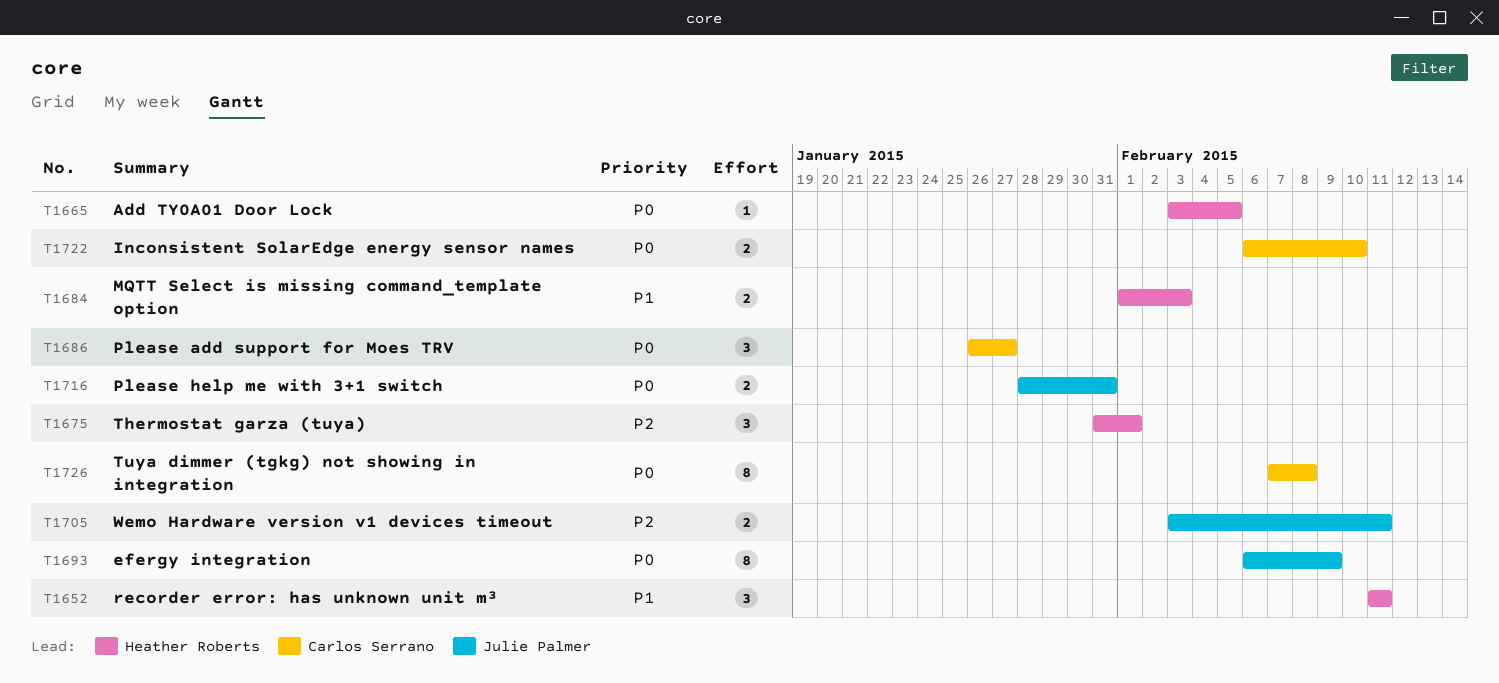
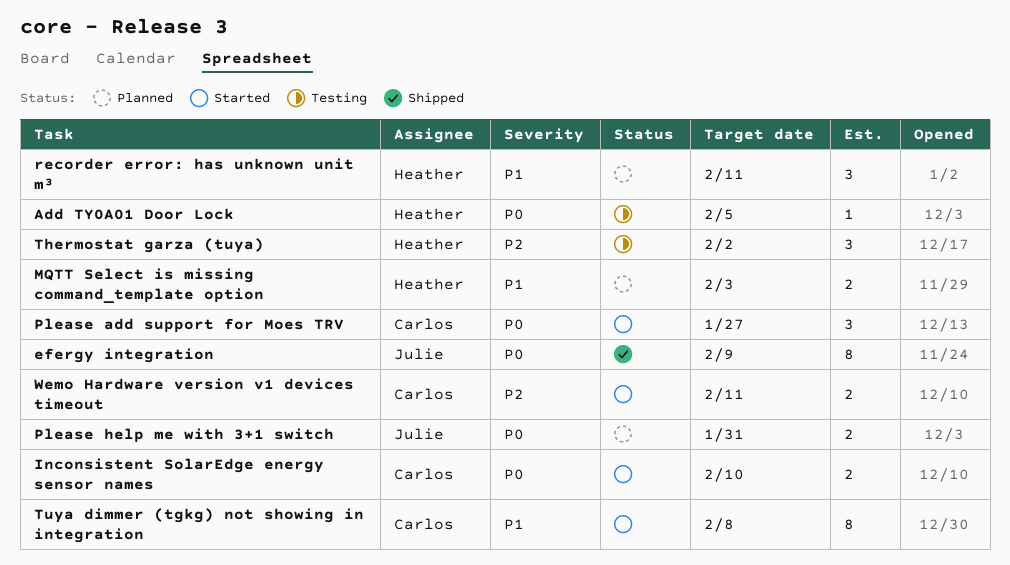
Thermostat garza (tuya), due: Feb 1 -> Feb 2
Tuya dimmer (tgkg) not showing in integration, priority: P0 -> P1
Wemo Hardware version v1 devices timeout, owner: Julie Palmer -> Carlos Serrano

